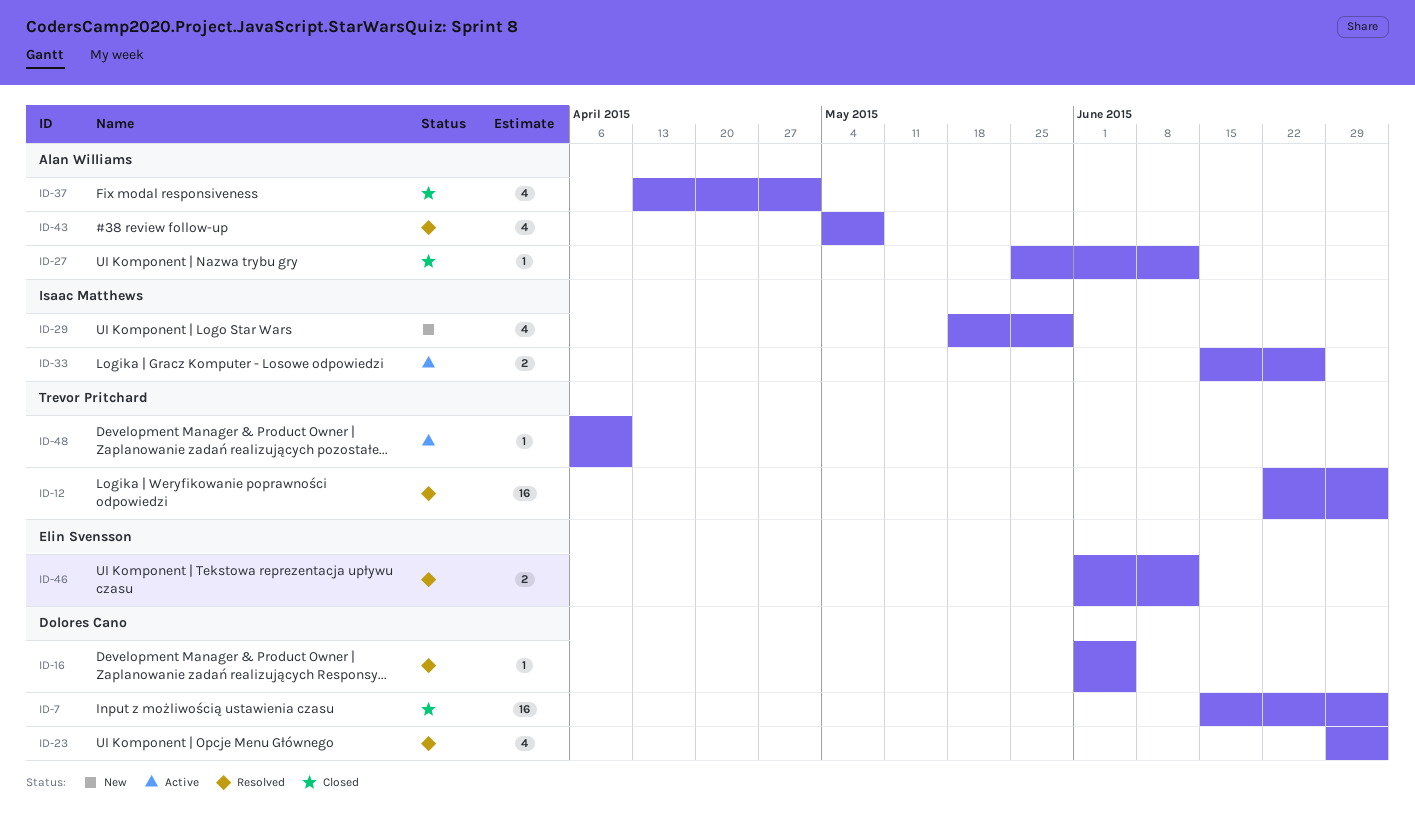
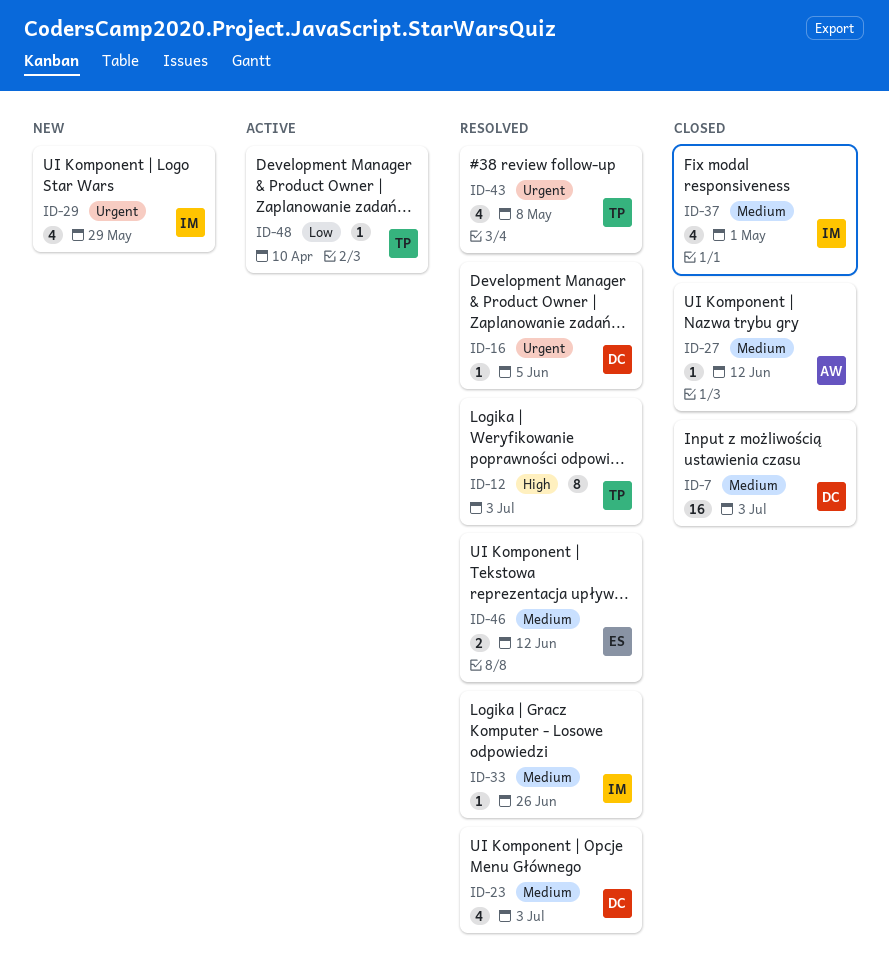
ID-12, estimate: 16 -> 8
ID-33, status: Active -> Resolved
ID-33, estimate: 2 -> 1
ID-37, owner: Alan Williams -> Isaac Matthews
ID-43, owner: Alan Williams -> Trevor Pritchard

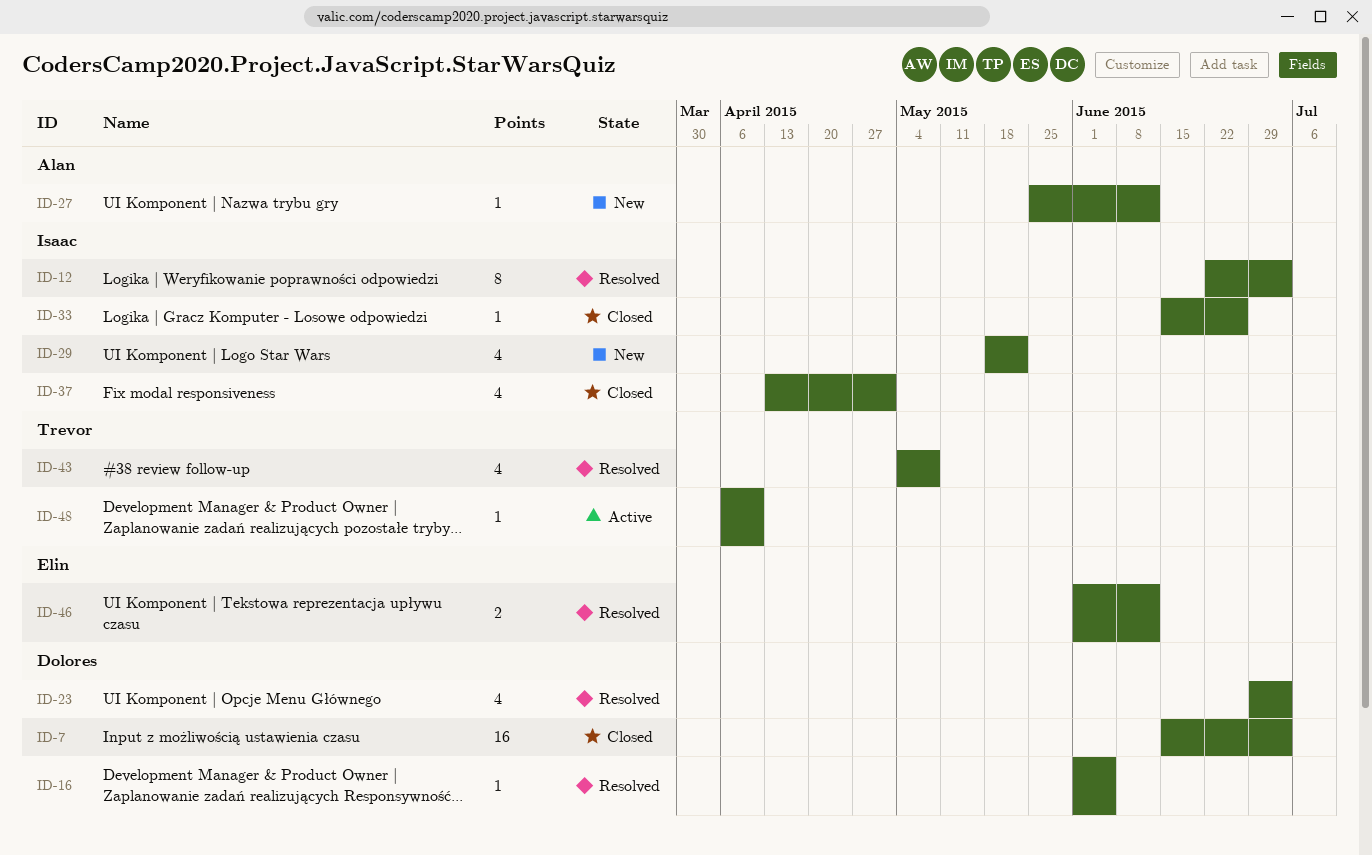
ID-12, owner: Trevor -> Isaac
ID-27, status: Closed -> New
ID-29, due: May 29 -> May 22
ID-33, status: Resolved -> Closed

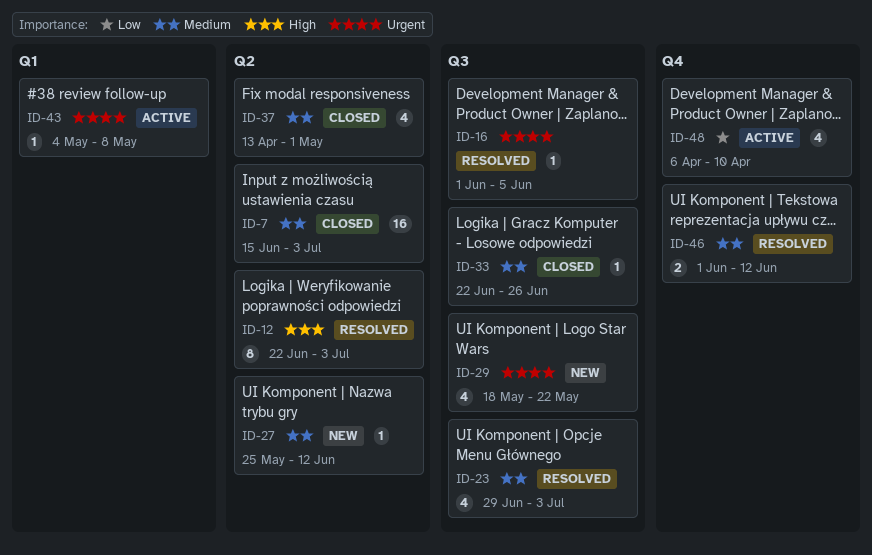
ID-33, start: Jun 15 -> Jun 22
ID-43, status: Resolved -> Active
ID-43, estimate: 4 -> 1
ID-48, estimate: 1 -> 4

